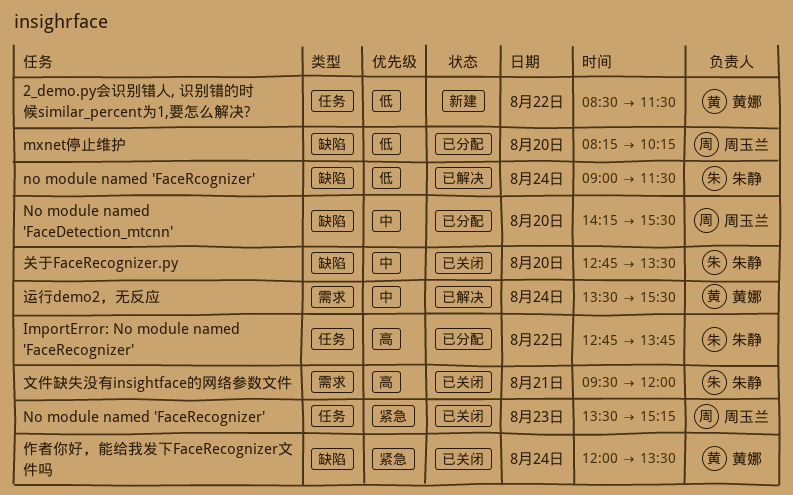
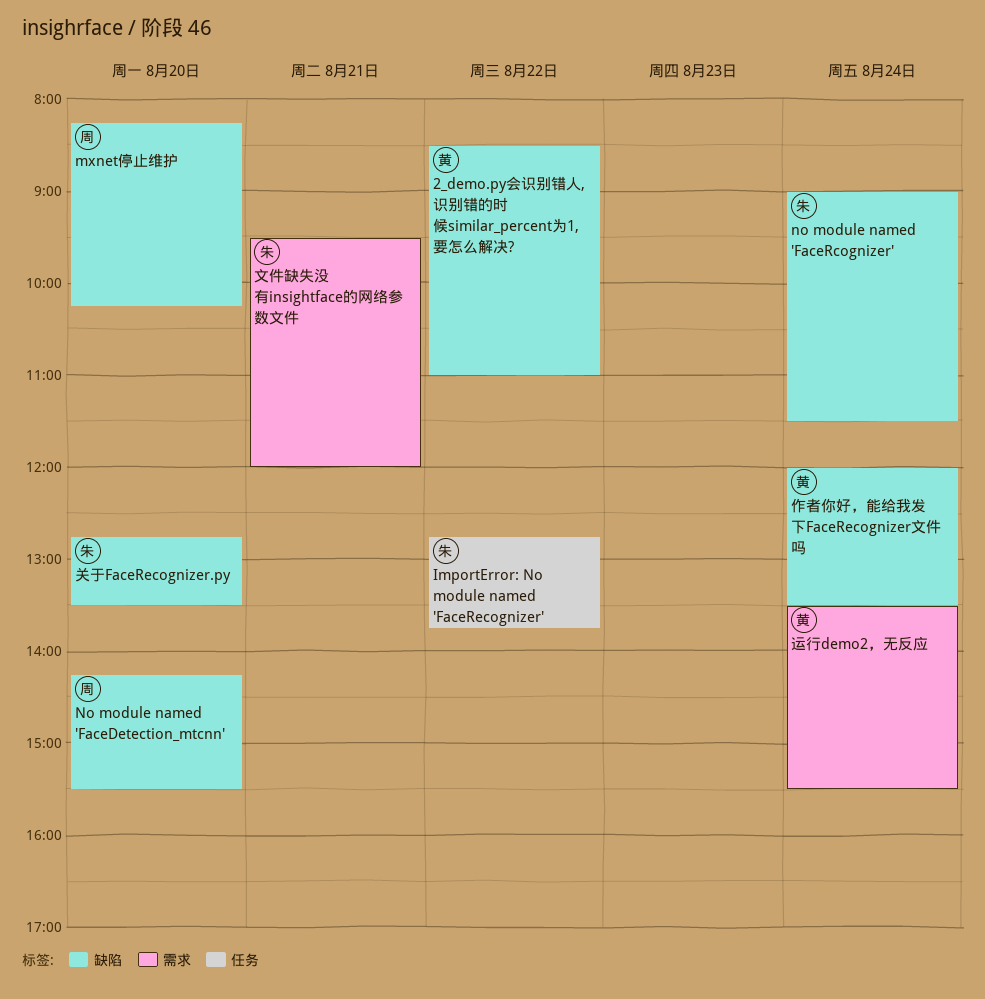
2_demo.py会识别错人, 识别错的时候similar_percent为1,要怎么解决?, label: 任务 -> 缺陷
2_demo.py会识别错人, 识别错的时候similar_percent为1,要怎么解决?, ends: 11:30 -> 11:00
No module named 'FaceRecognizer': present -> none

